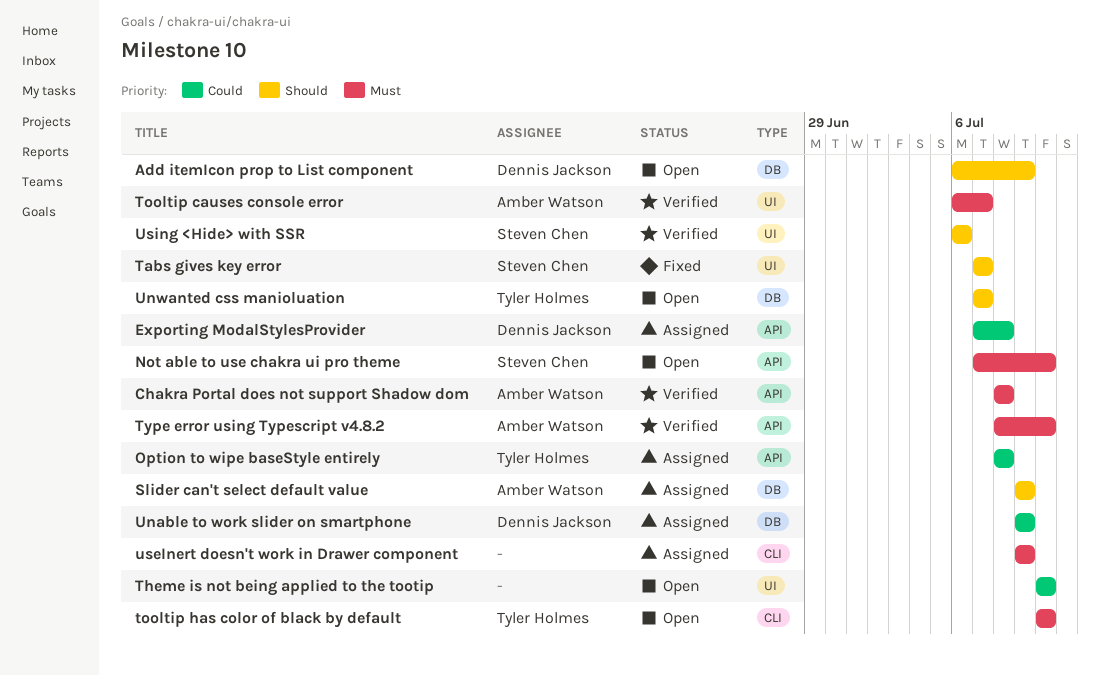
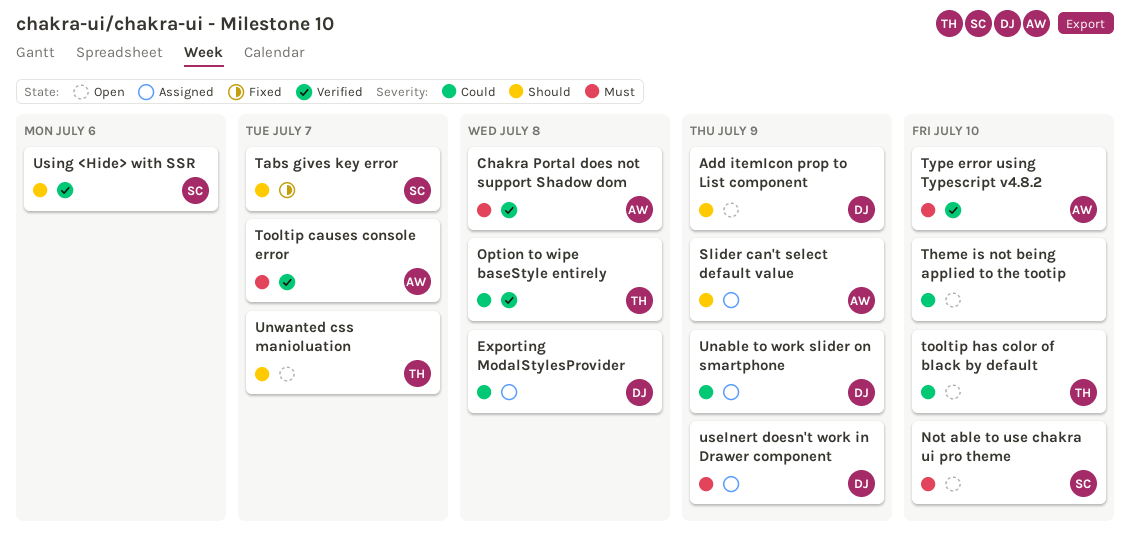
Option to wipe baseStyle entirely, status: Assigned -> Verified
tooltip has color of black by default, priority: Must -> Could
useInert doesn't work in Drawer component, owner: none -> Dennis Jackson

